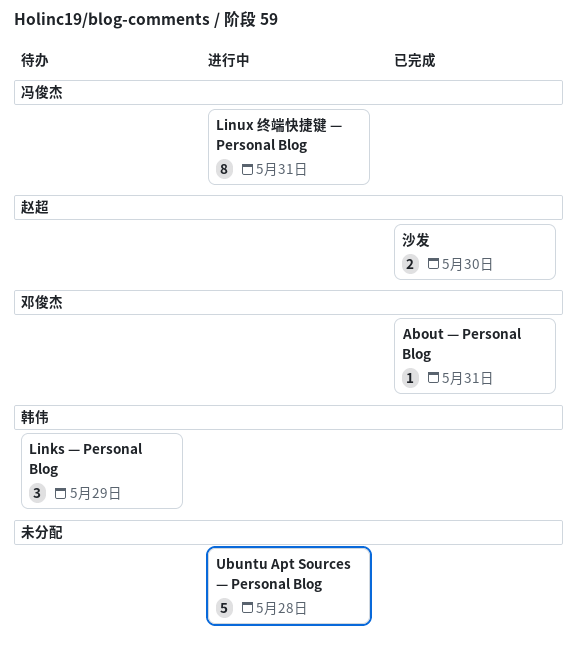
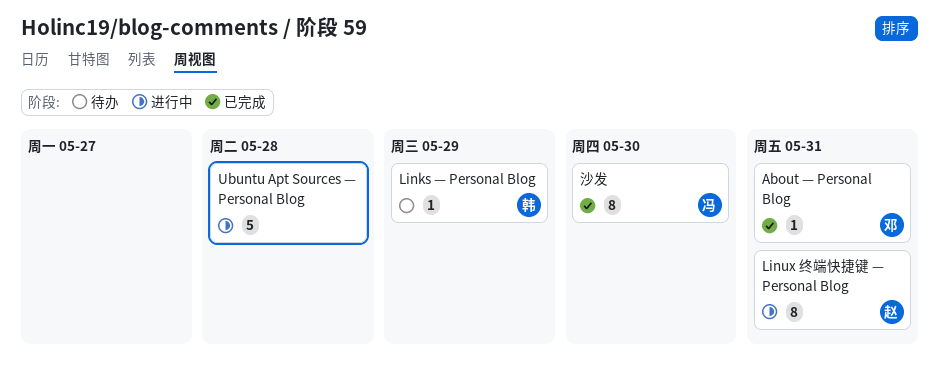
Links — Personal Blog, estimate: 3 -> 1
Linux 终端快捷键 — Personal Blog, owner: 冯俊杰 -> 赵超
沙发, owner: 赵超 -> 冯俊杰
沙发, estimate: 2 -> 8

